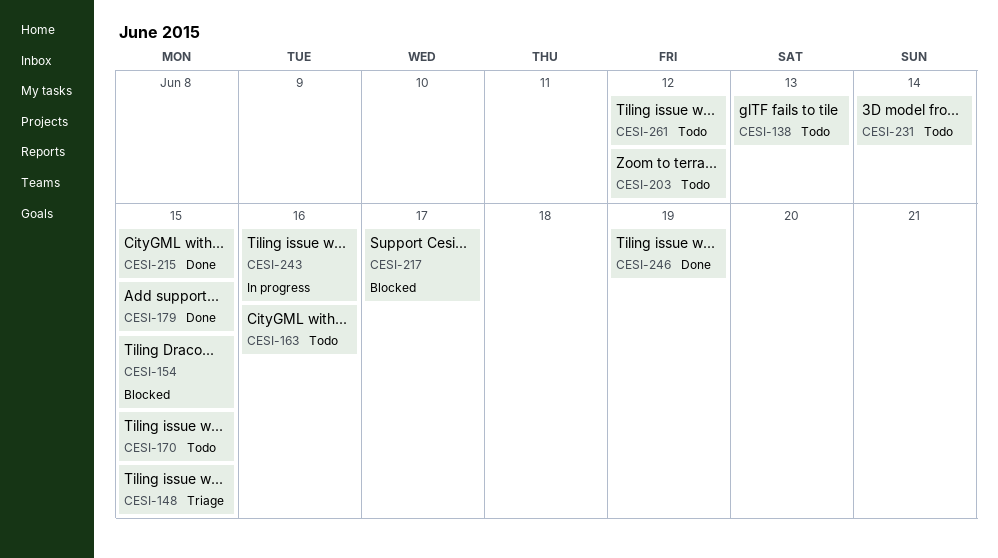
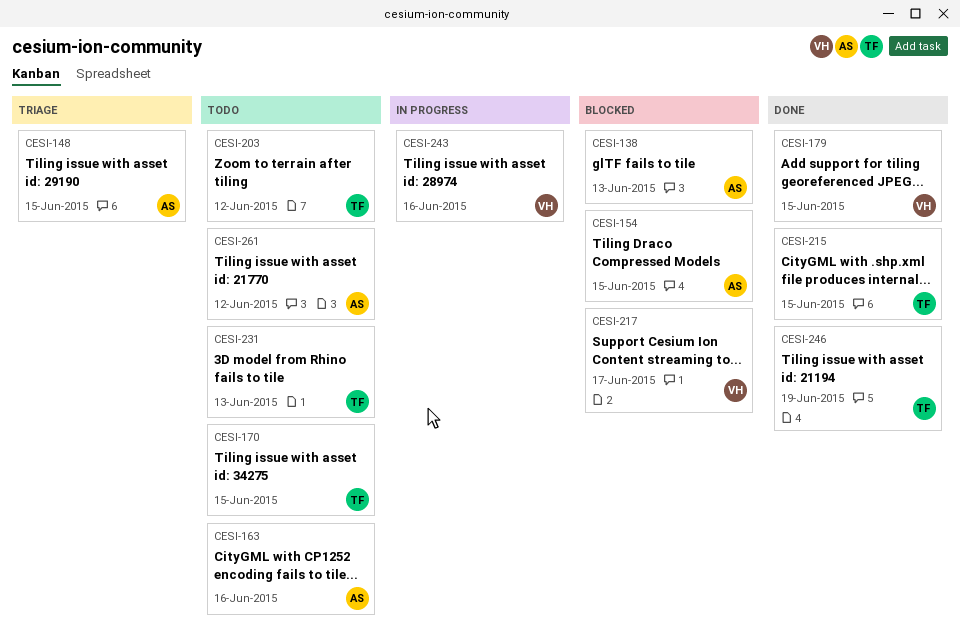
CESI-138, status: Todo -> Blocked
CESI-231, due: Jun 14 -> Jun 13

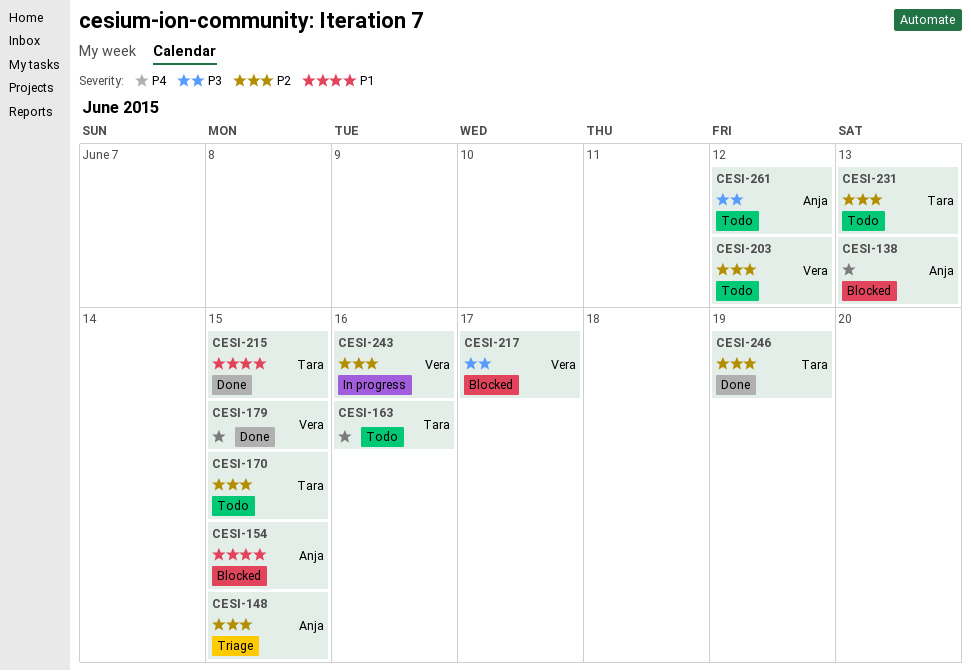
CESI-163, owner: Anja -> Tara
CESI-203, owner: Tara -> Vera

